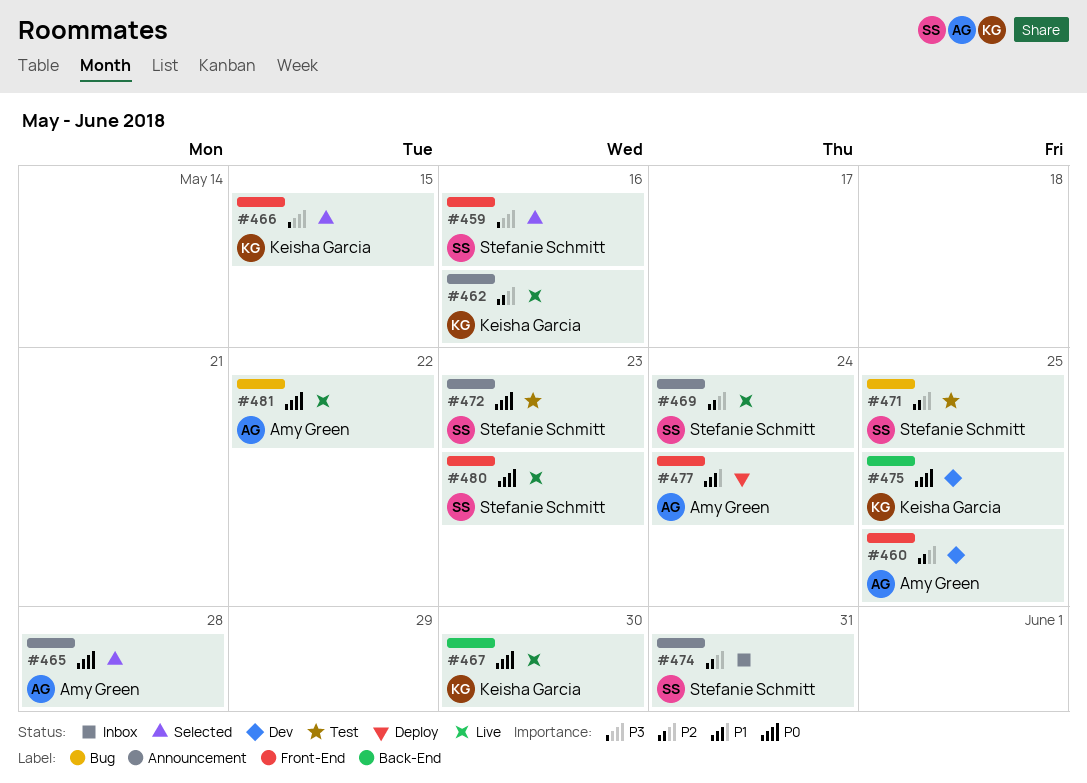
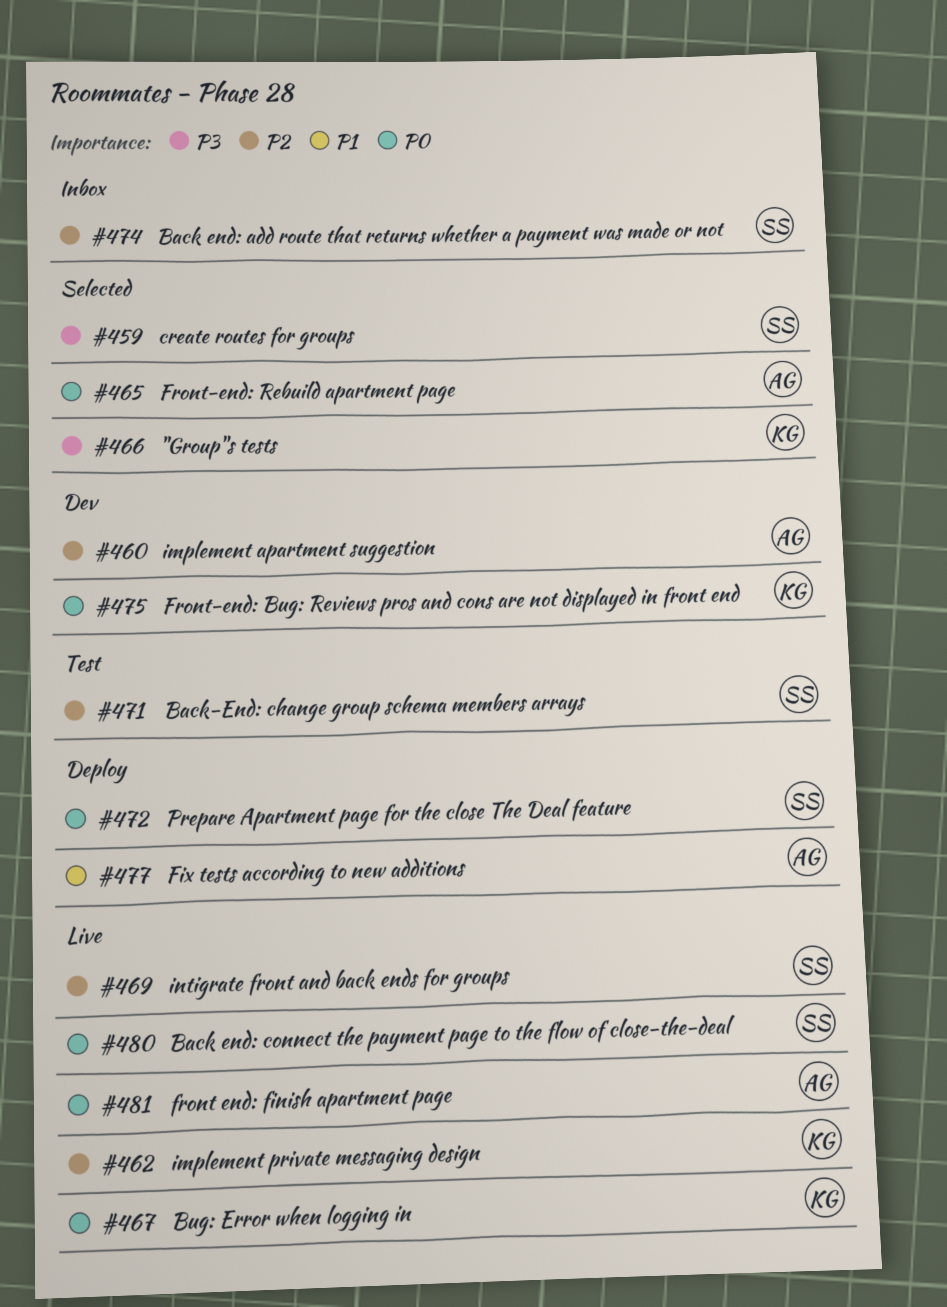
#472, status: Test -> Deploy

